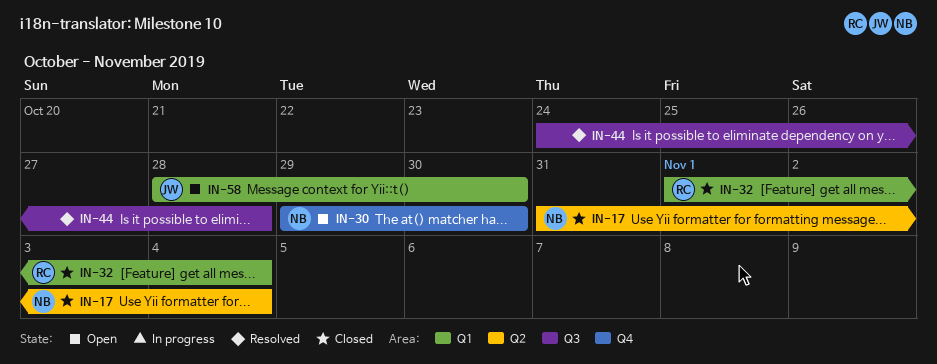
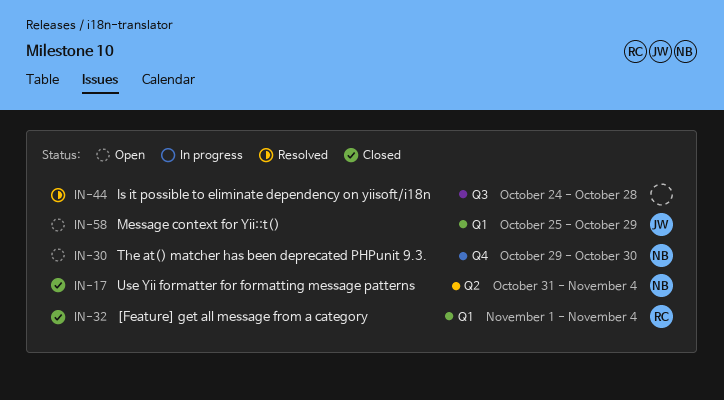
IN-58, start: Oct 28 -> Oct 25
IN-58, due: Oct 30 -> Oct 29

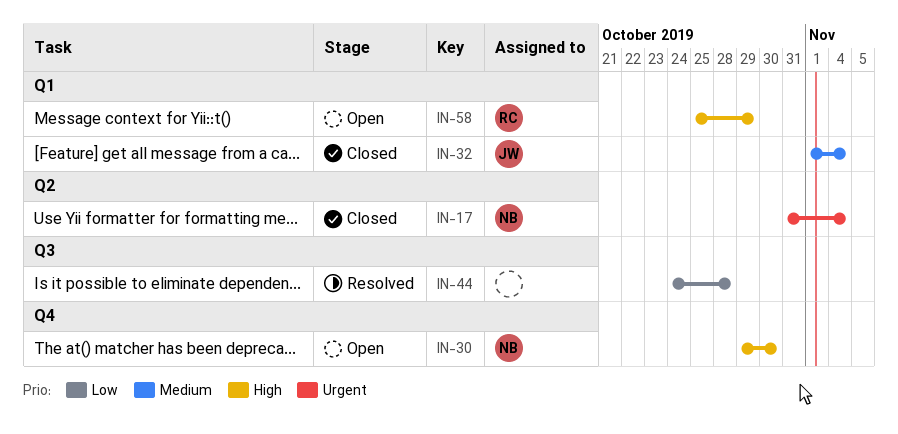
IN-32, owner: RC -> JW
IN-58, owner: JW -> RC

